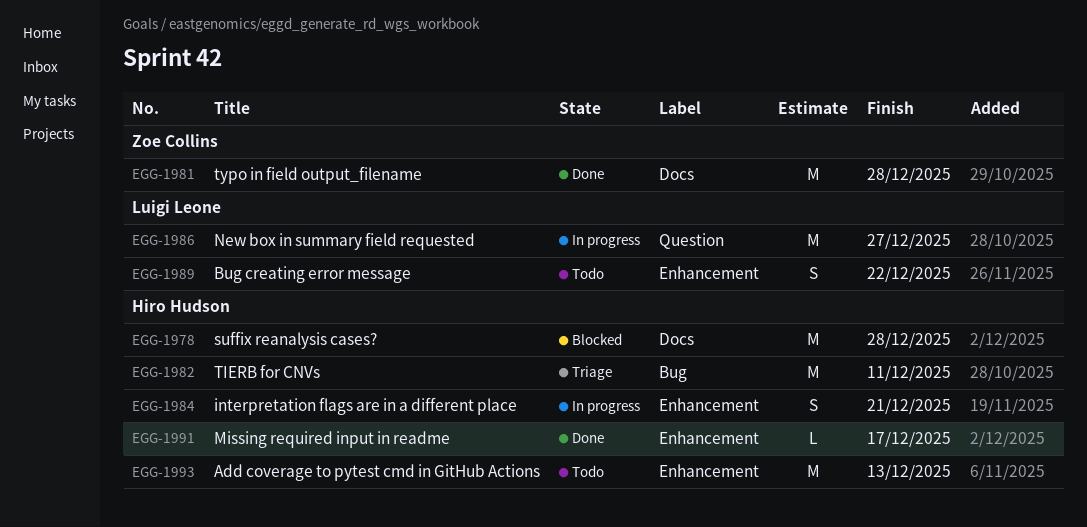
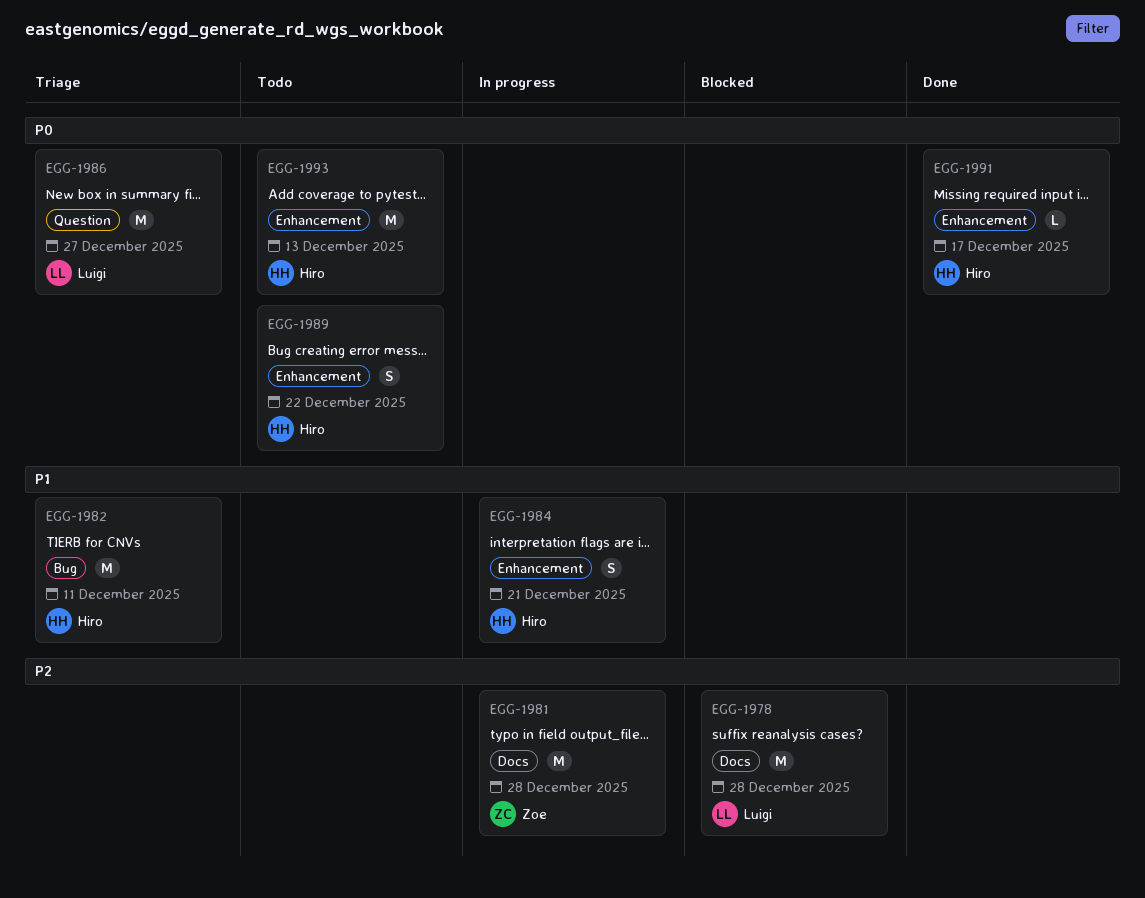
EGG-1978, owner: Hiro Hudson -> Luigi Leone
EGG-1981, status: Done -> In progress
EGG-1986, status: In progress -> Triage
EGG-1989, owner: Luigi Leone -> Hiro Hudson

